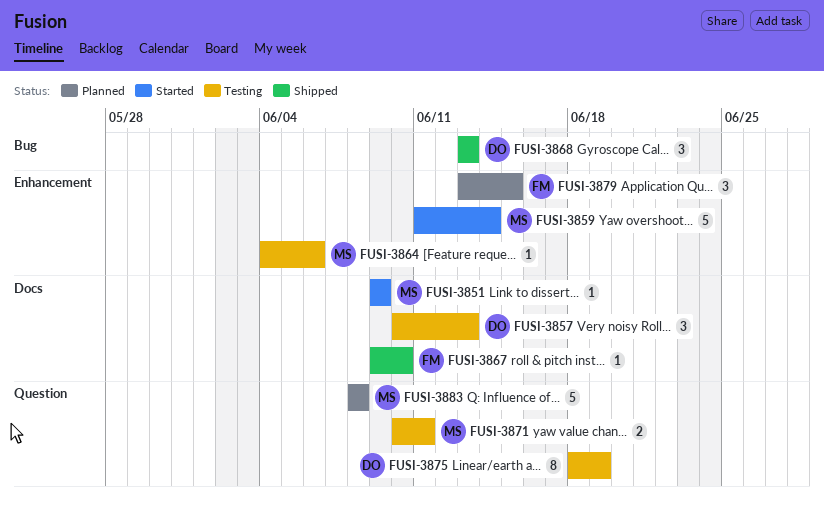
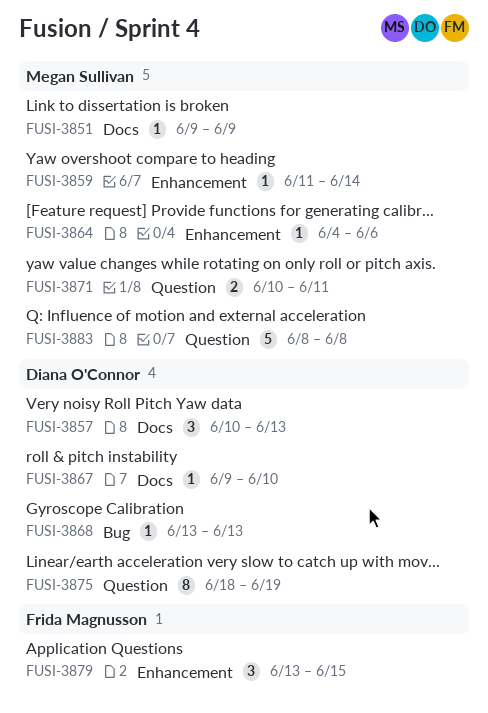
FUSI-3859, estimate: 5 -> 1
FUSI-3867, owner: Frida Magnusson -> Diana O'Connor
FUSI-3868, estimate: 3 -> 1

